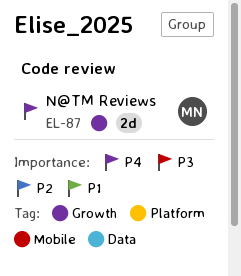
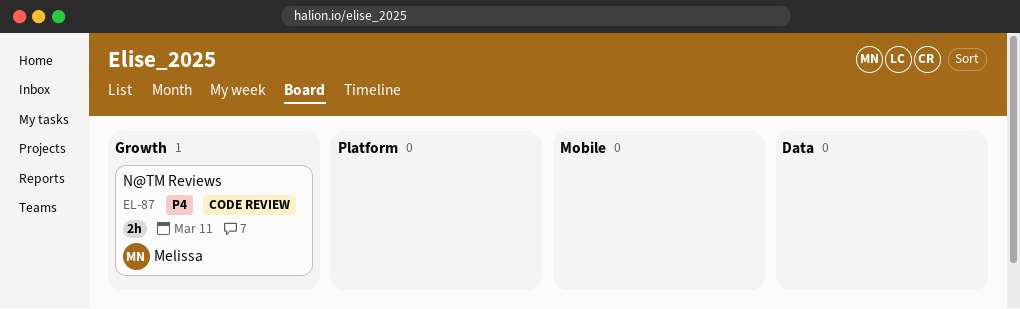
EL-87, estimate: 2d -> 2h

